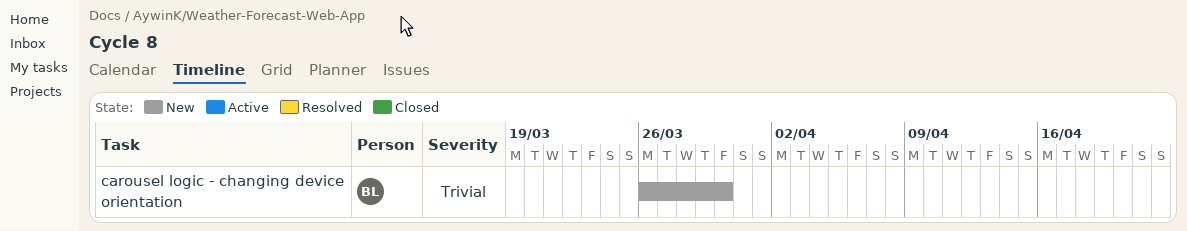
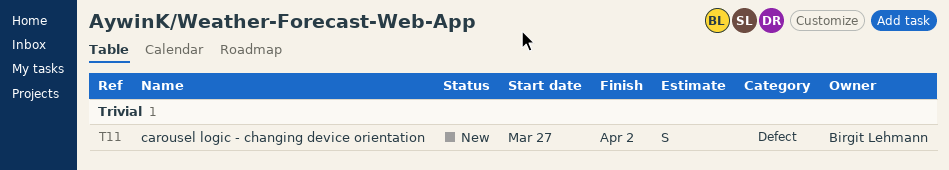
carousel logic - changing device orientation, start: Mar 26 -> Mar 27
carousel logic - changing device orientation, due: Mar 30 -> Apr 2

